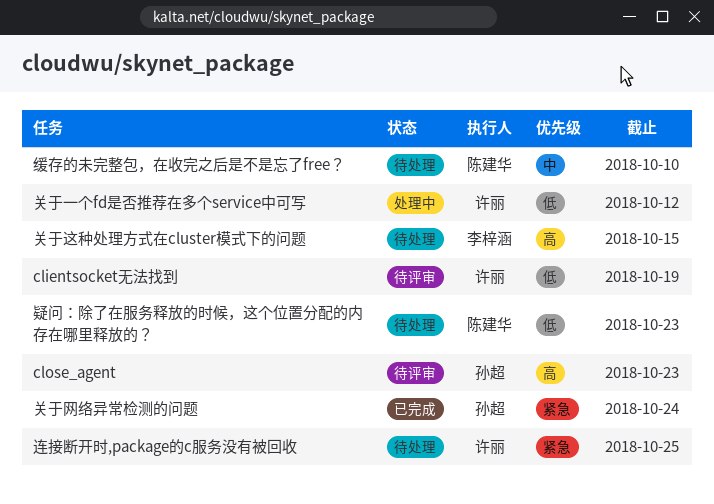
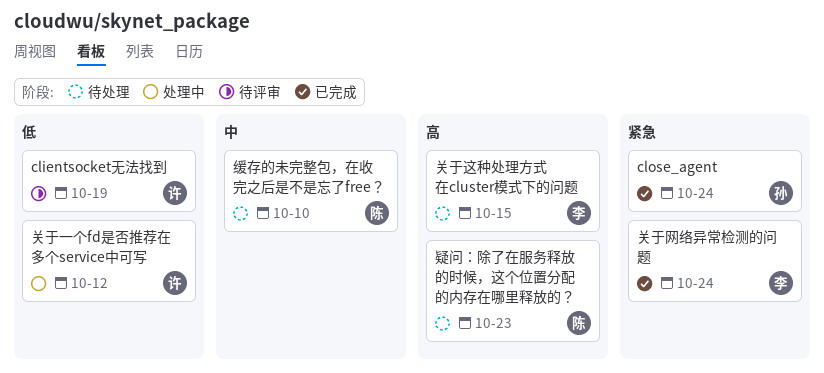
close_agent, status: 待评审 -> 已完成
close_agent, priority: 高 -> 紧急
close_agent, due: Oct 23 -> Oct 24
关于网络异常检测的问题, owner: 孙超 -> 李梓涵
疑问：除了在服务释放的时候，这个位置分配的内存在哪里释放的？, priority: 低 -> 高
连接断开时,package的c服务没有被回收: present -> none

